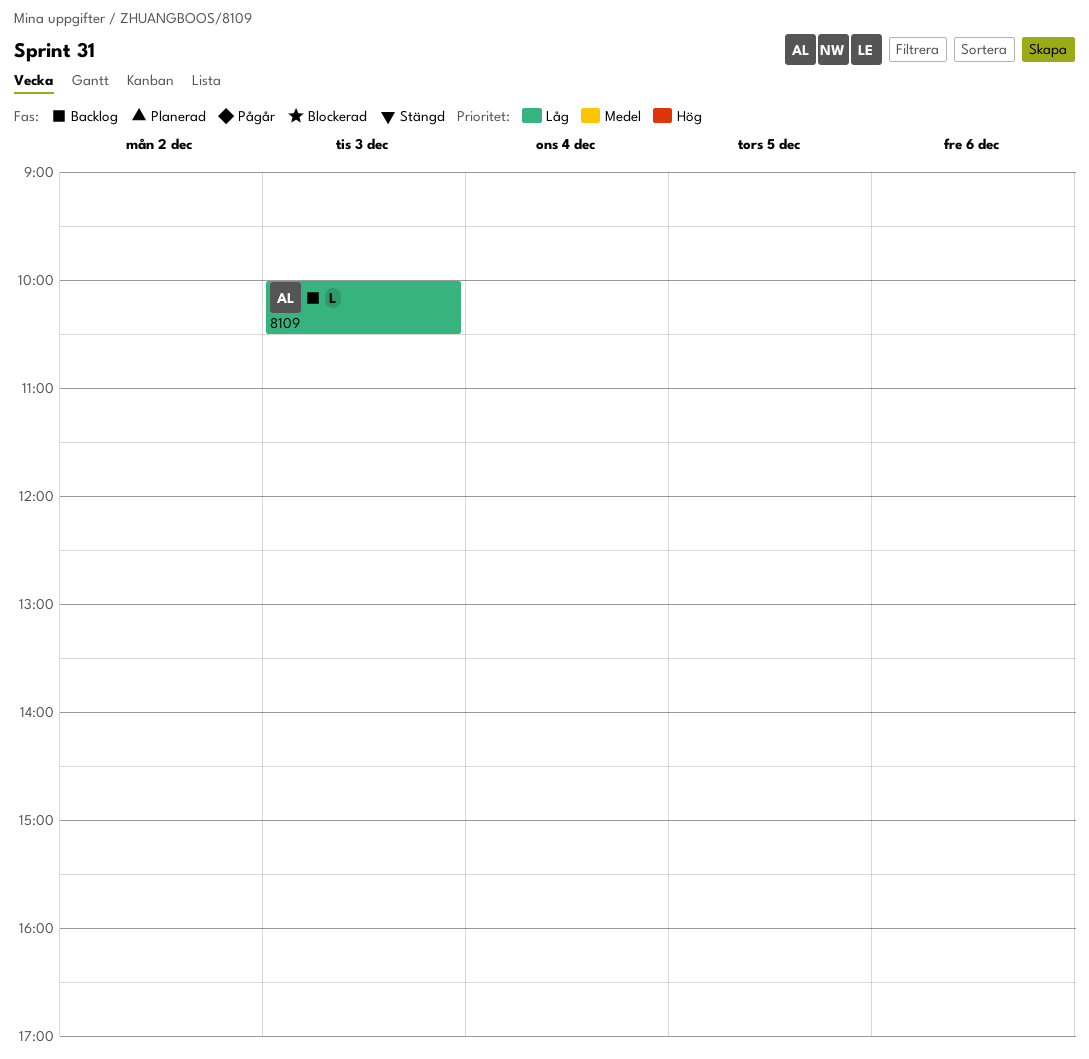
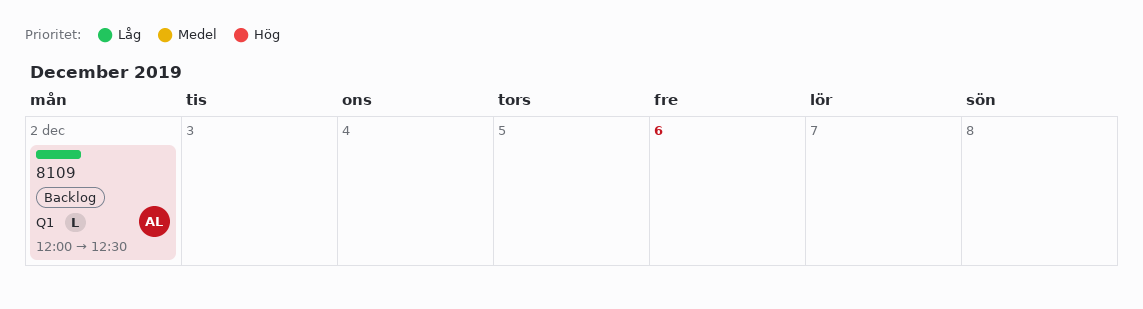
8109, day: Dec 3 -> Dec 2
8109, begins: 10:00 -> 12:00
8109, ends: 10:30 -> 12:30

